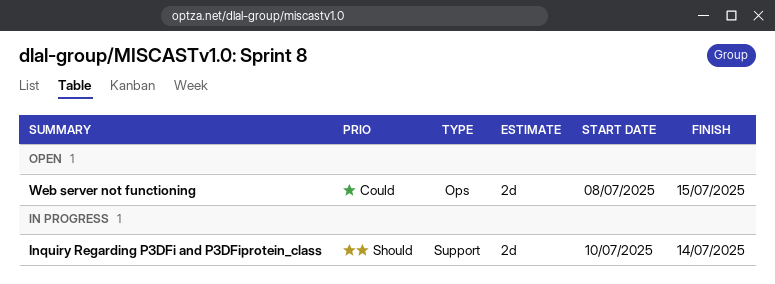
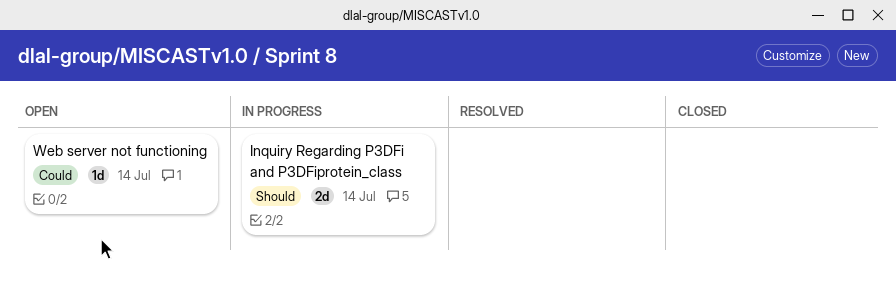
Web server not functioning, estimate: 2d -> 1d
Web server not functioning, due: Jul 15 -> Jul 14

